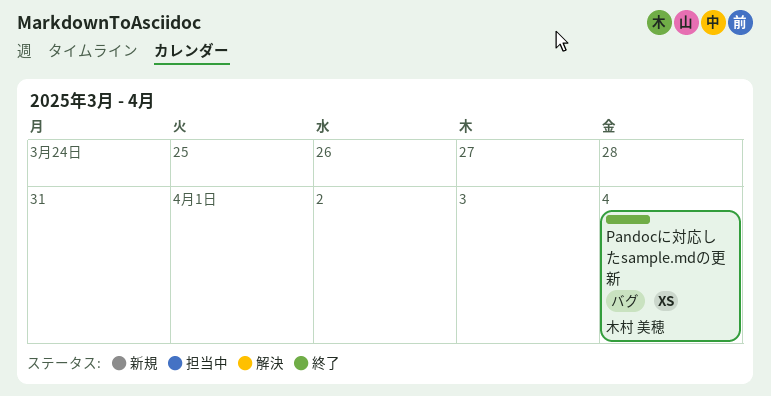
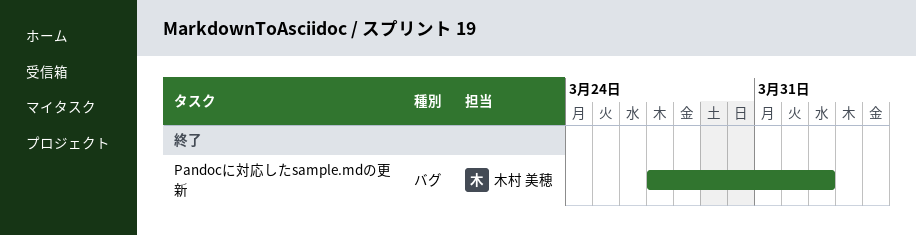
Pandocに対応したsample.mdの更新, due: Apr 4 -> Apr 2

